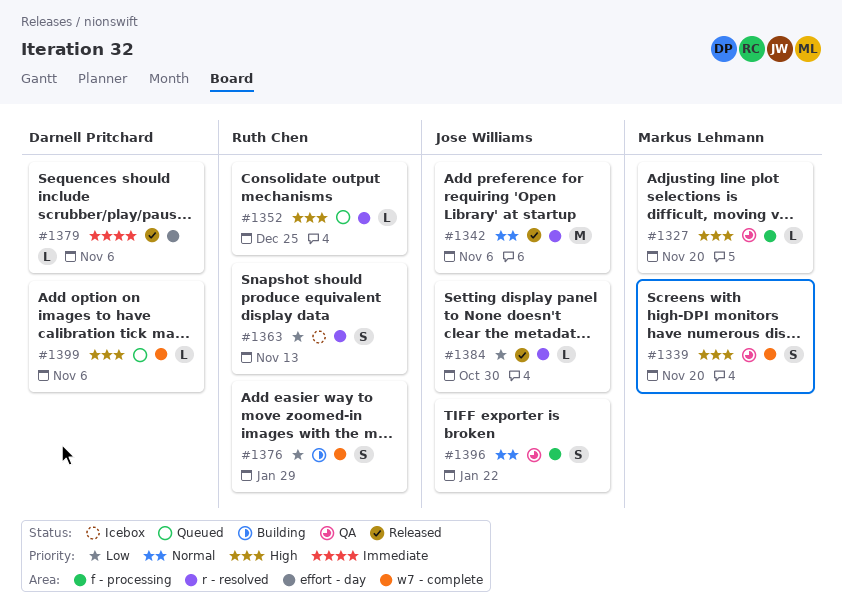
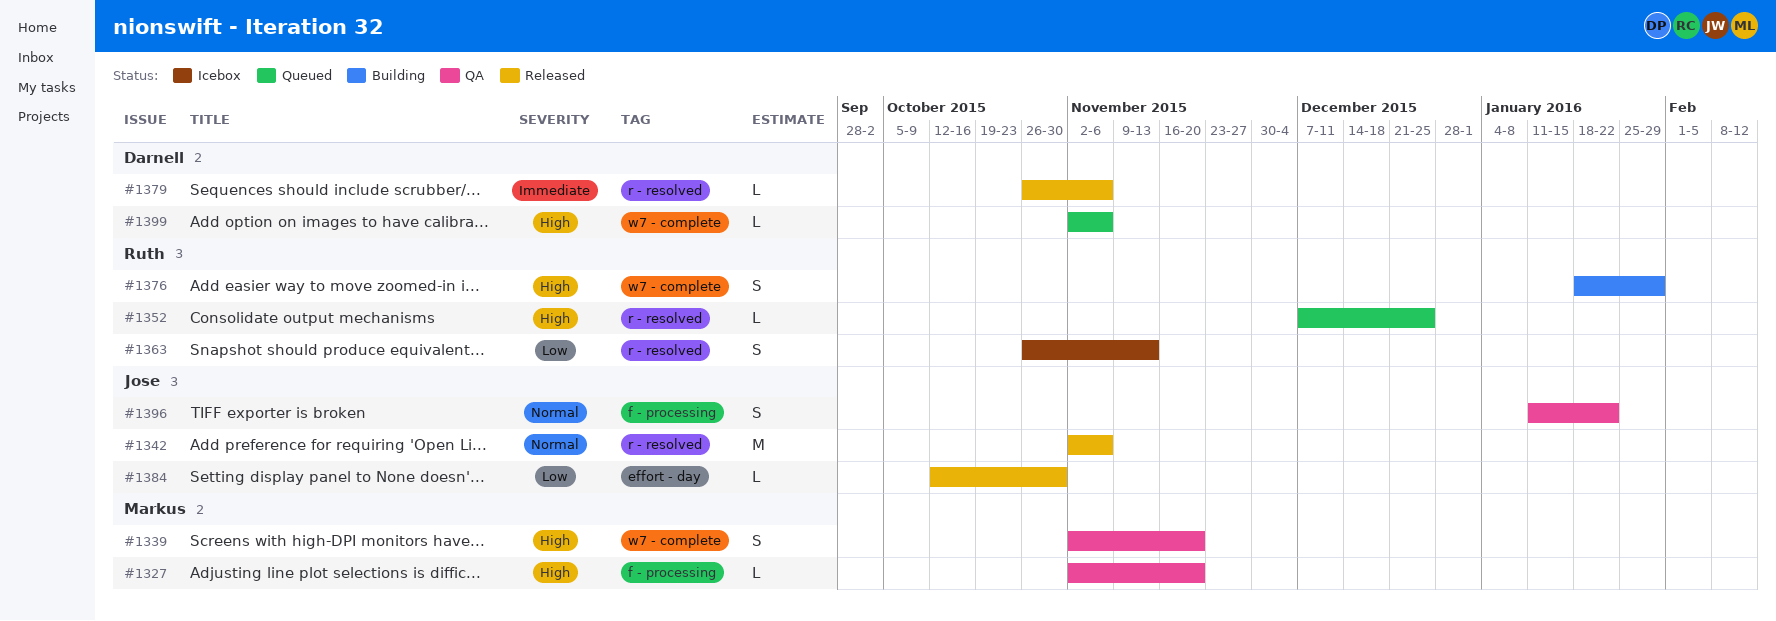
#1376, priority: Low -> High
#1379, label: effort - day -> r - resolved
#1384, label: r - resolved -> effort - day

